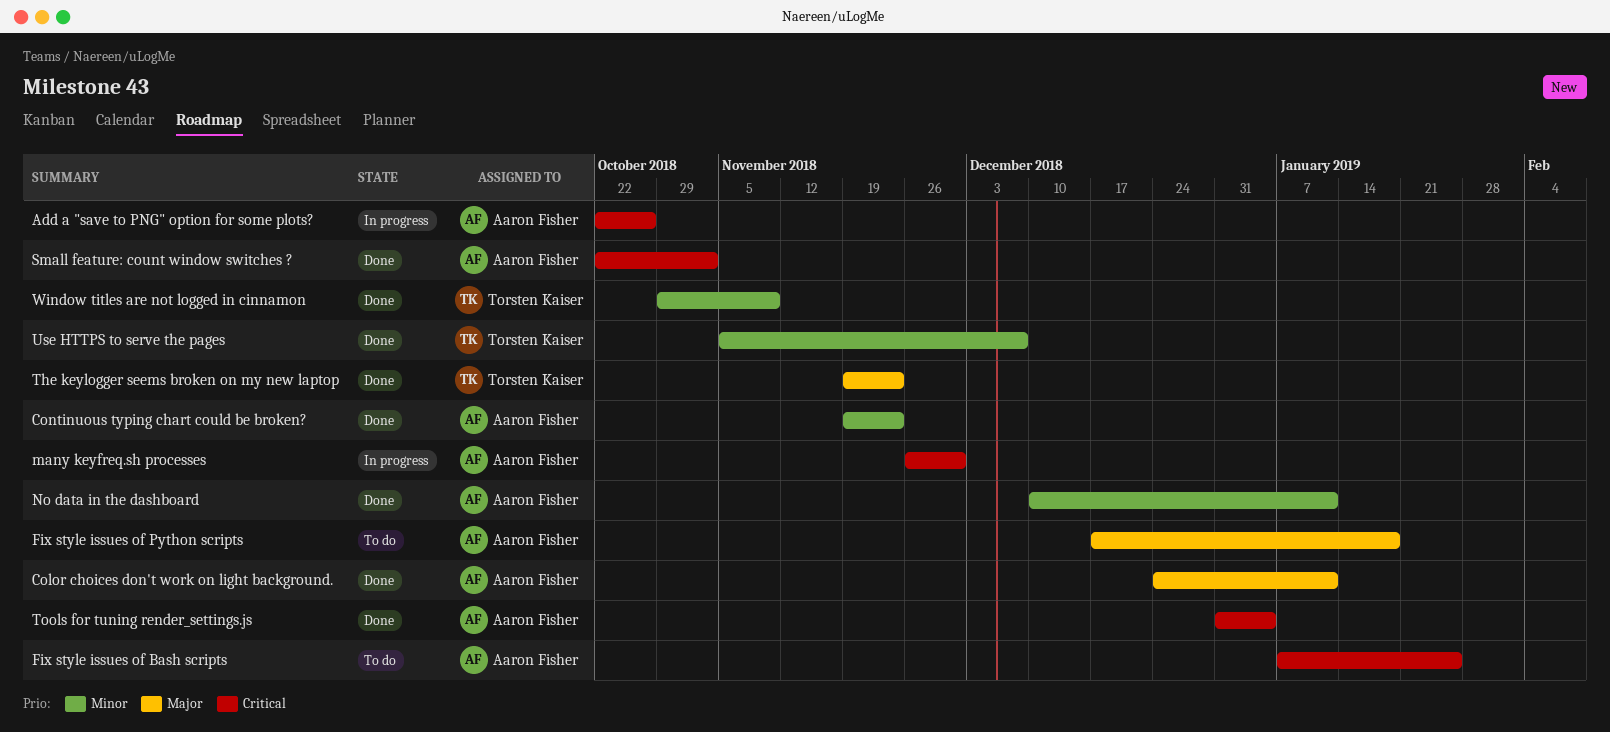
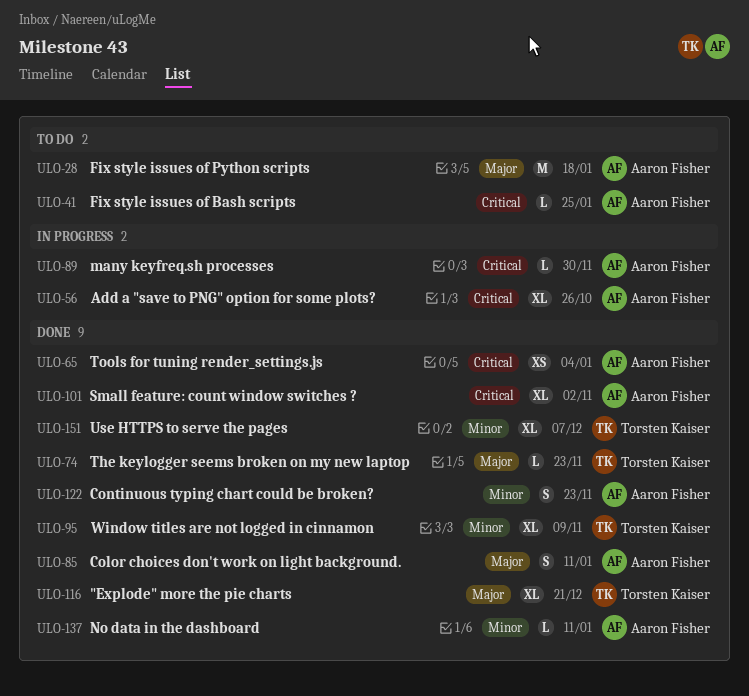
"Explode" more the pie charts: none -> present

